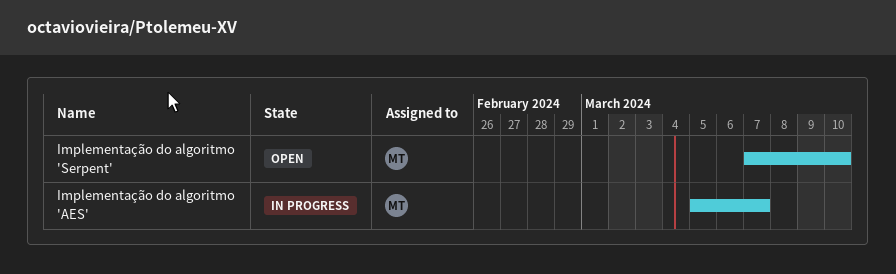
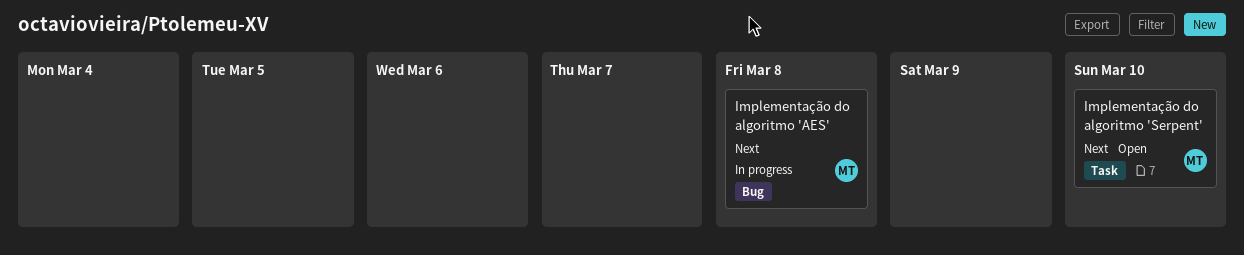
Implementação do algoritmo 'AES', due: Mar 7 -> Mar 8

